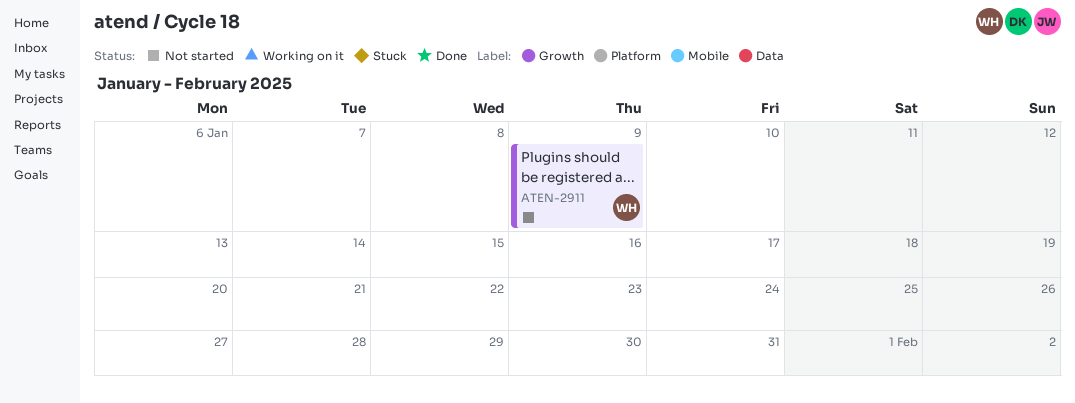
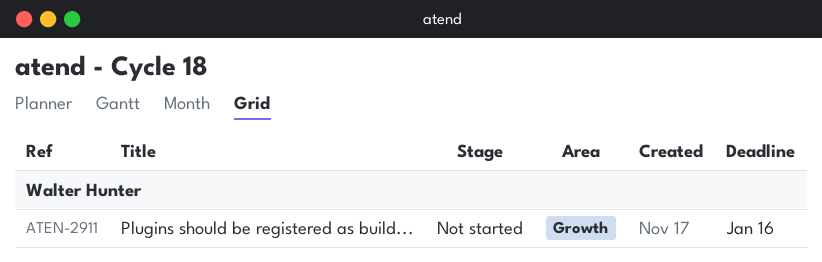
ATEN-2911, due: Jan 9 -> Jan 16

